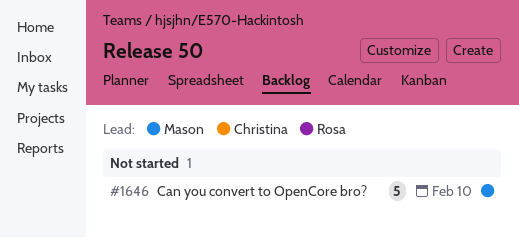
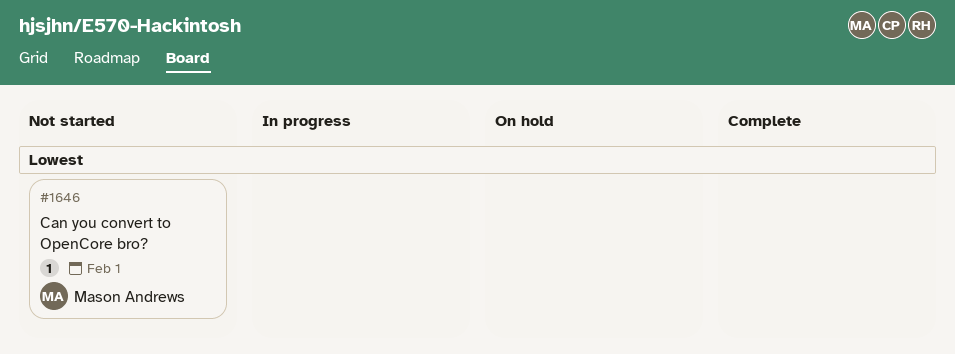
#1646, estimate: 5 -> 1
#1646, due: Feb 10 -> Feb 1

